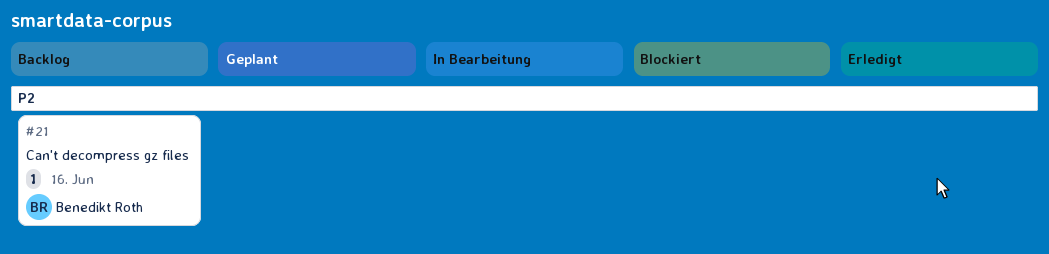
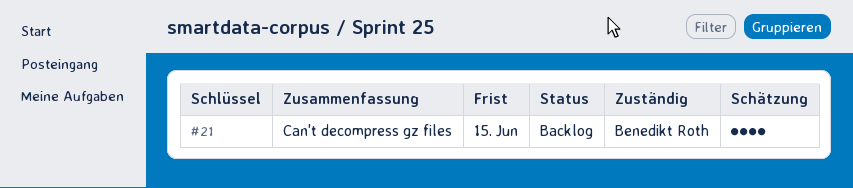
#21, estimate: 1 -> 4
#21, due: Jun 16 -> Jun 15

